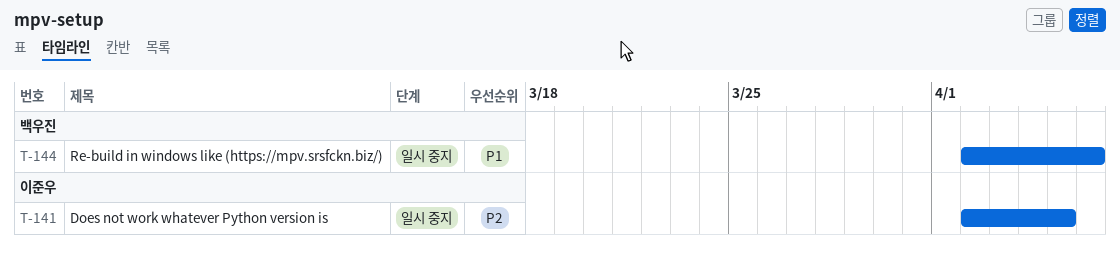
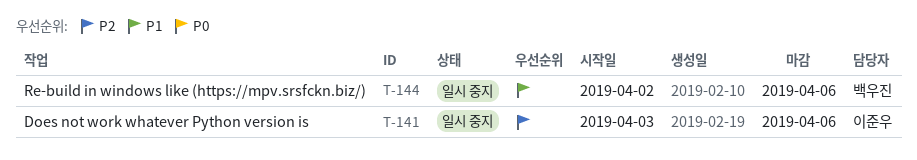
T-141, start: Apr 2 -> Apr 3
T-141, due: Apr 5 -> Apr 6

